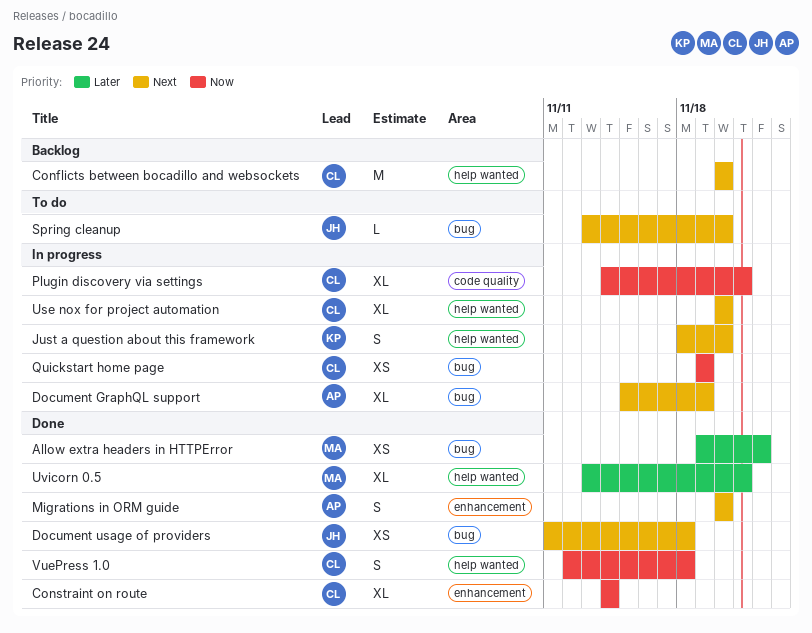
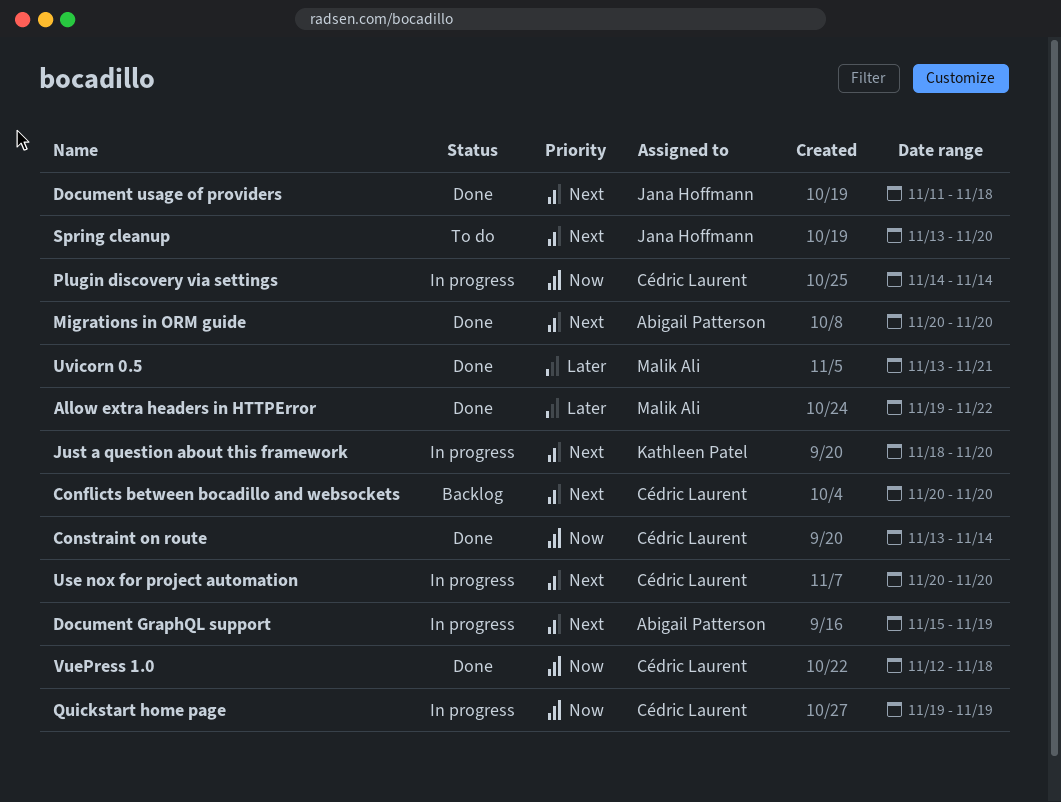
Constraint on route, start: Nov 14 -> Nov 13
Plugin discovery via settings, due: Nov 21 -> Nov 14

